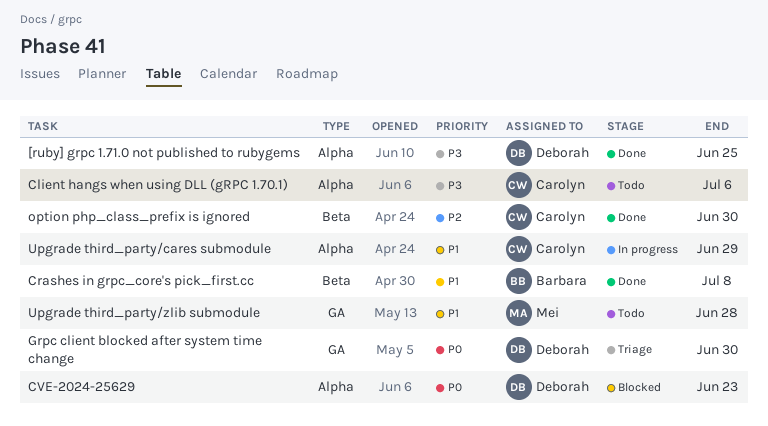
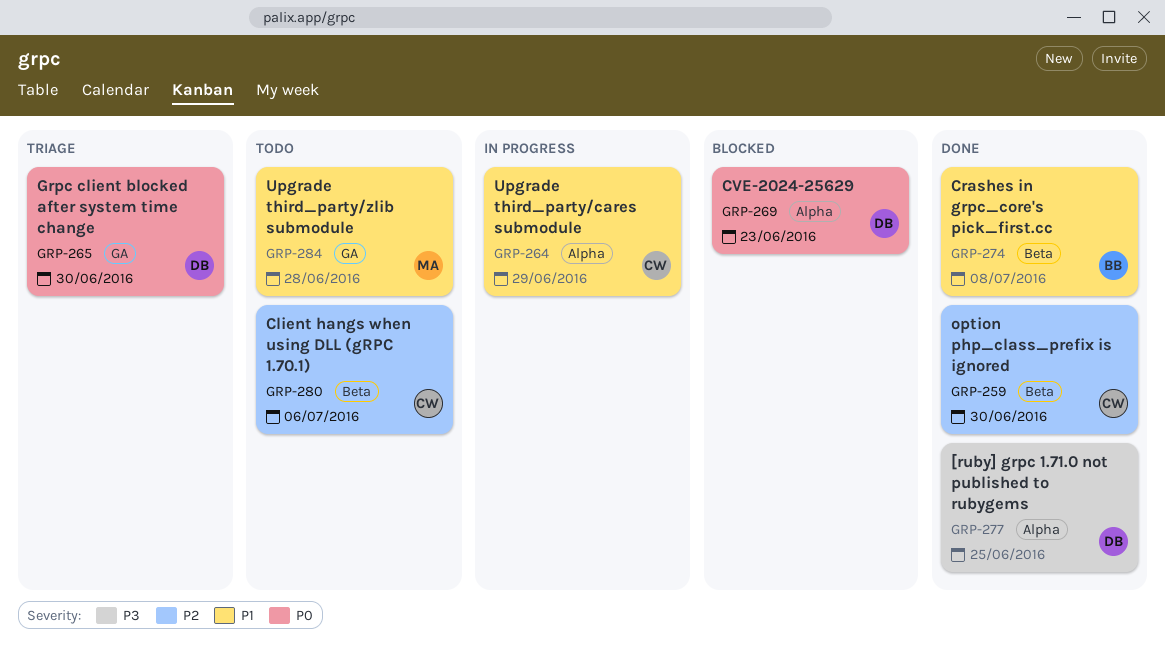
Client hangs when using DLL (gRPC 1.70.1), priority: P3 -> P2
Client hangs when using DLL (gRPC 1.70.1), label: Alpha -> Beta

